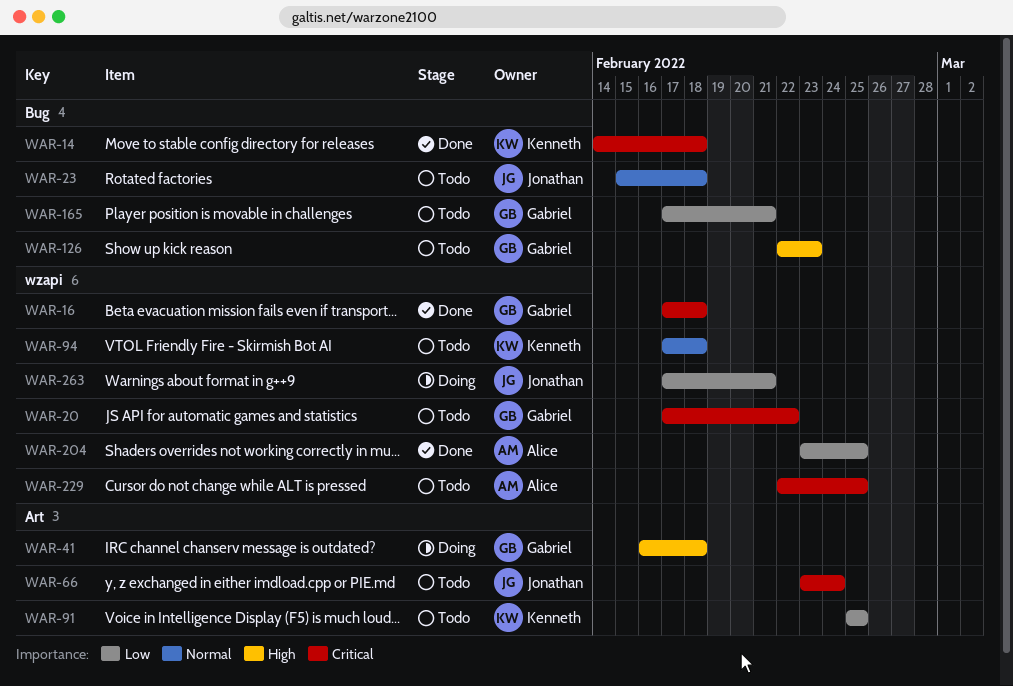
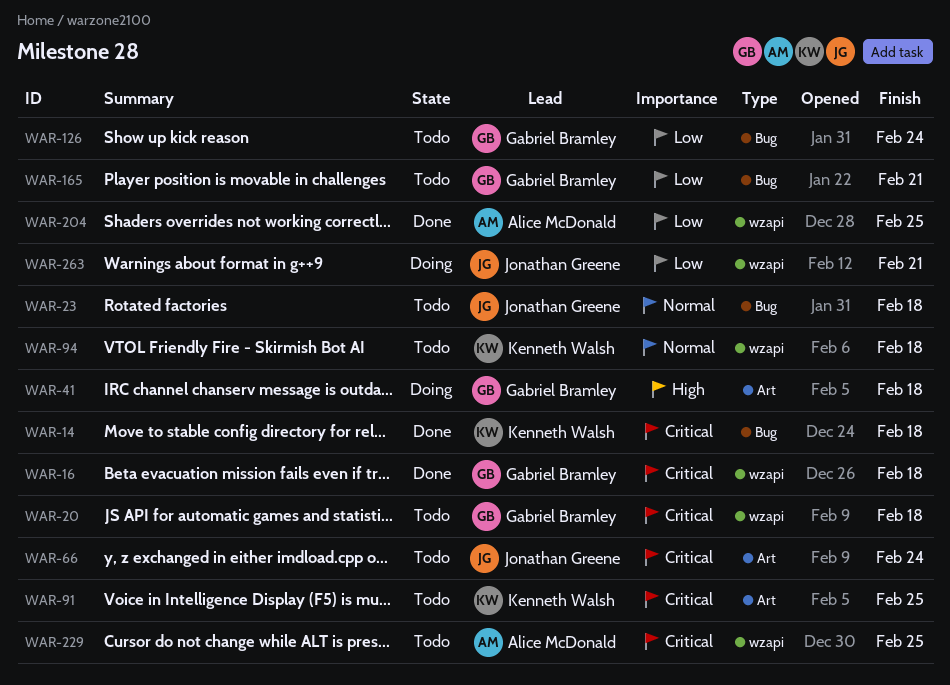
WAR-20, due: Feb 22 -> Feb 18
WAR-91, priority: Low -> Critical
WAR-126, priority: High -> Low
WAR-126, due: Feb 23 -> Feb 24

